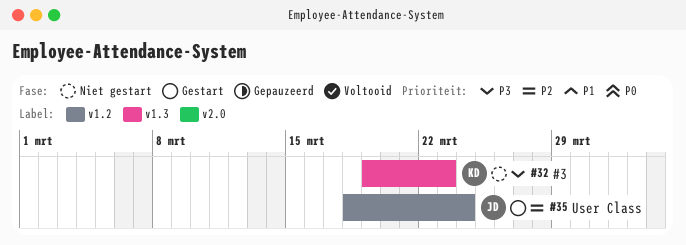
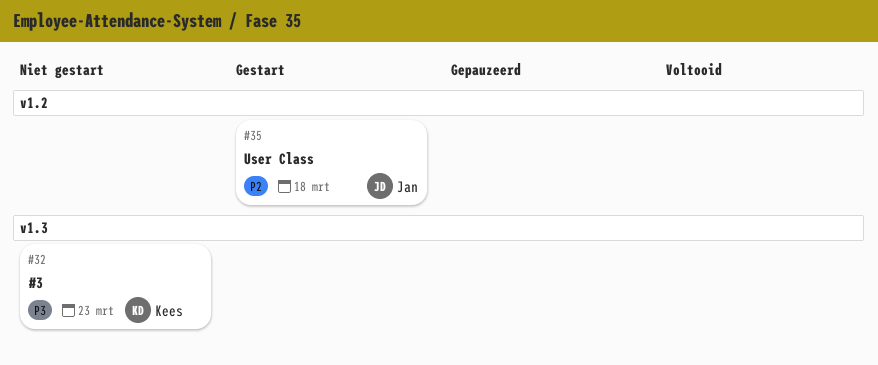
#35, due: Mar 24 -> Mar 18

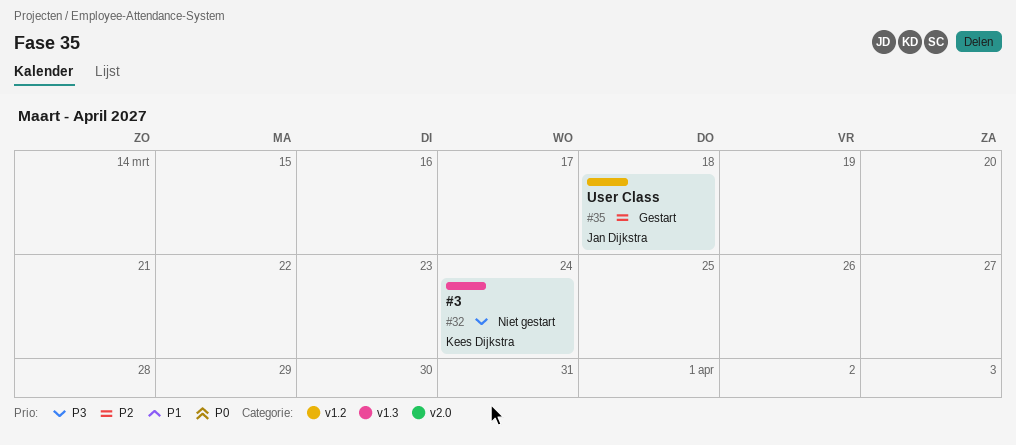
#32, due: Mar 23 -> Mar 24

